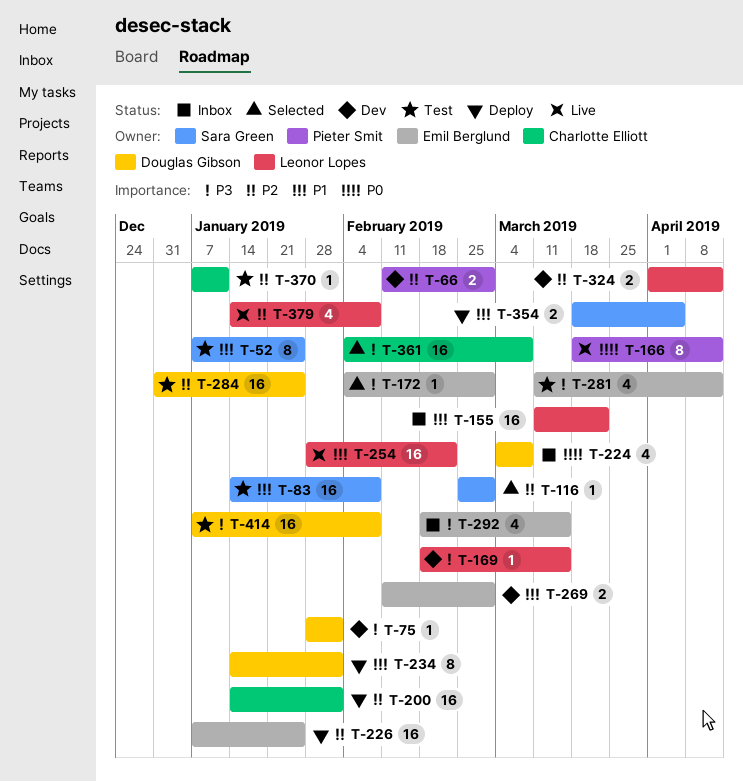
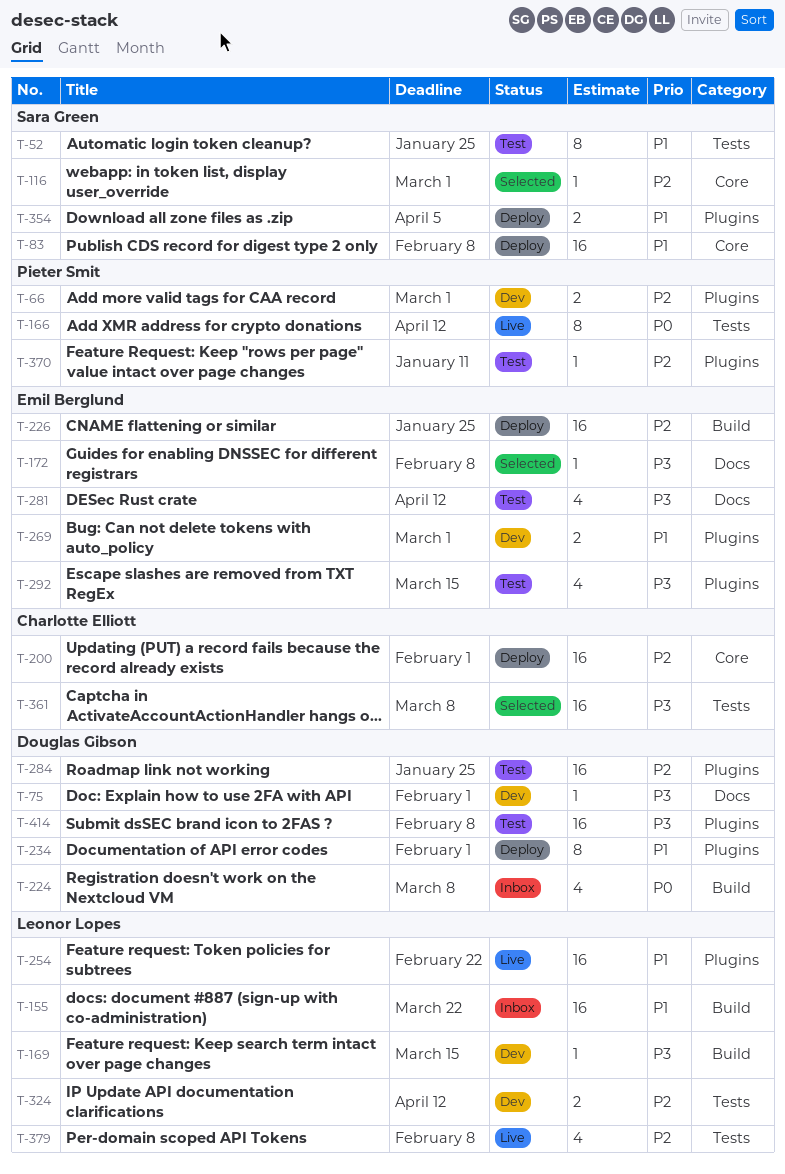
T-83, status: Test -> Deploy
T-172, due: Mar 1 -> Feb 8
T-292, status: Inbox -> Test
T-370, owner: Charlotte Elliott -> Pieter Smit

